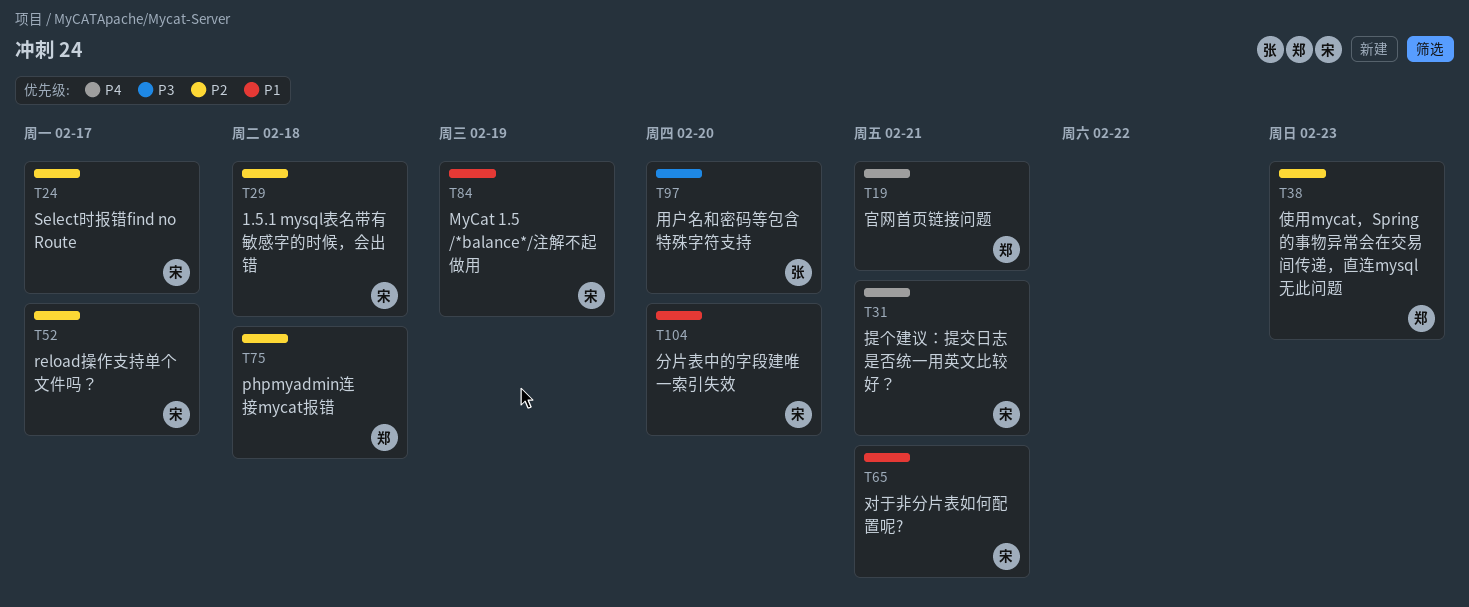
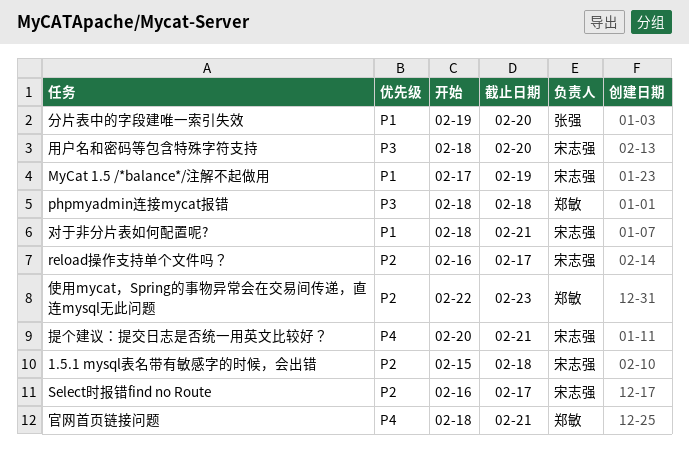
phpmyadmin连接mycat报错, priority: P2 -> P3
分片表中的字段建唯一索引失效, owner: 宋志强 -> 张强
用户名和密码等包含特殊字符支持, owner: 张强 -> 宋志强

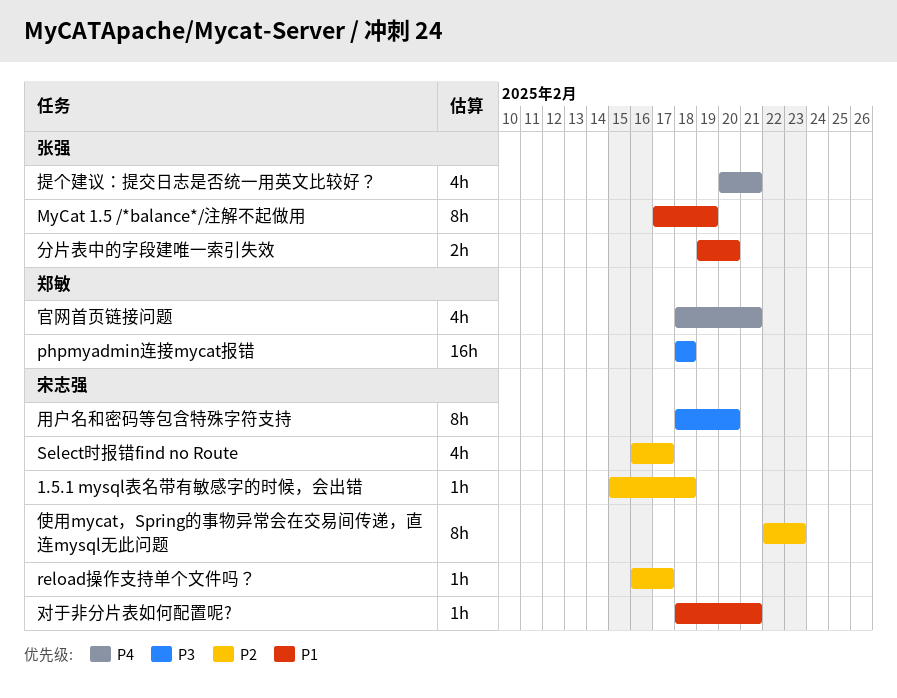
MyCat 1.5 /*balance*/注解不起做用, owner: 宋志强 -> 张强
使用mycat，Spring的事物异常会在交易间传递，直连mysql无此问题, owner: 郑敏 -> 宋志强
提个建议：提交日志是否统一用英文比较好？, owner: 宋志强 -> 张强

